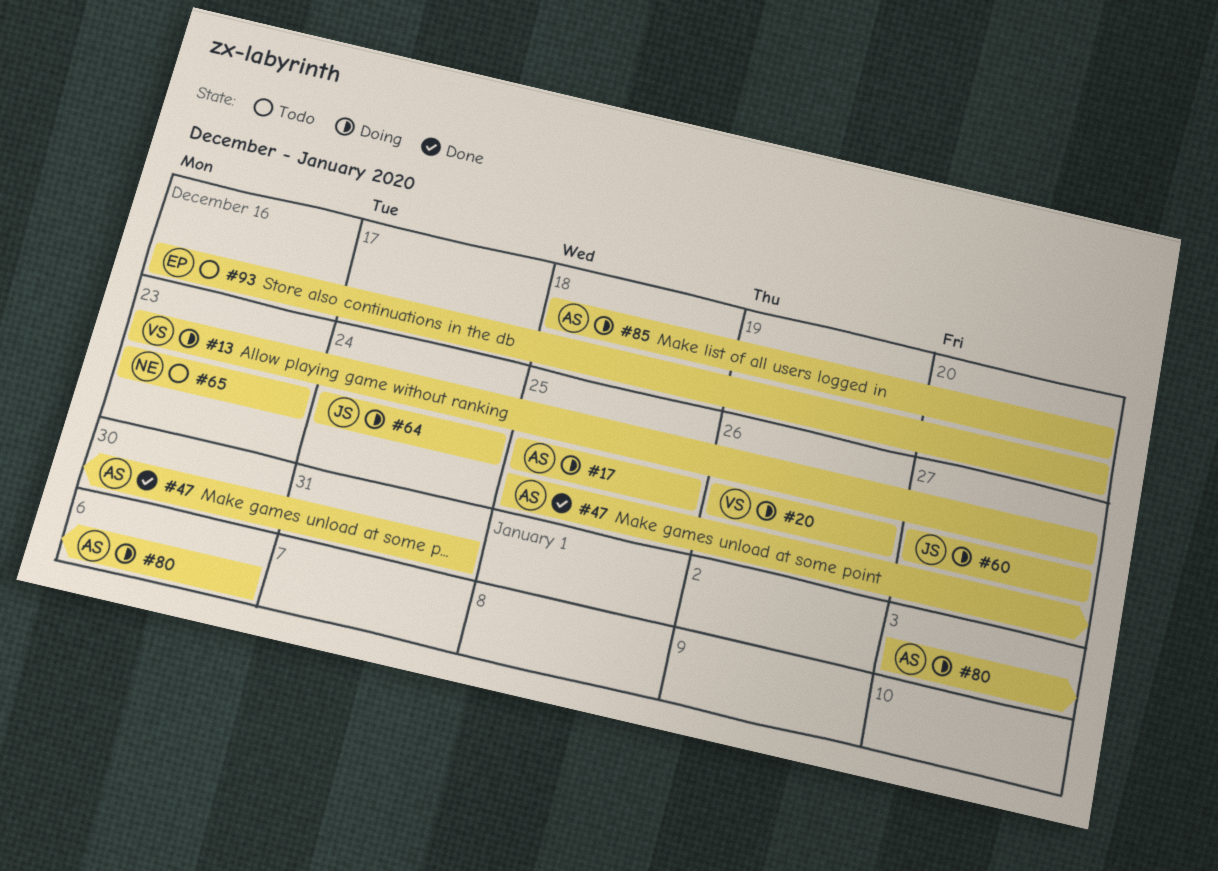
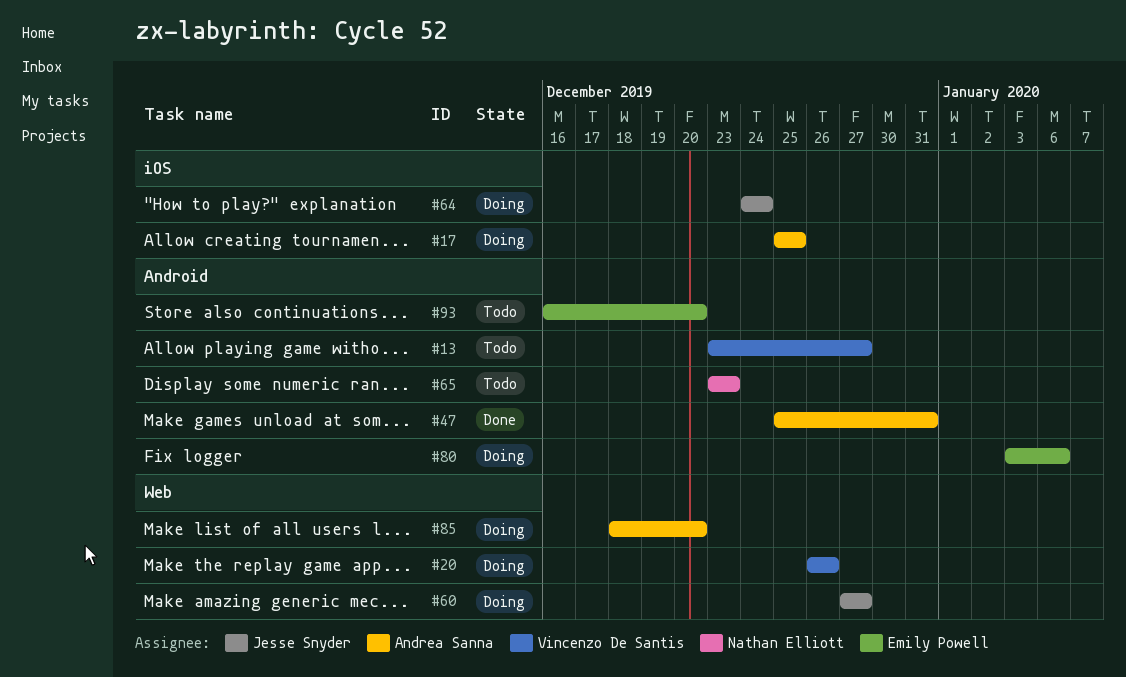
#13, status: Doing -> Todo
#80, owner: Andrea Sanna -> Emily Powell

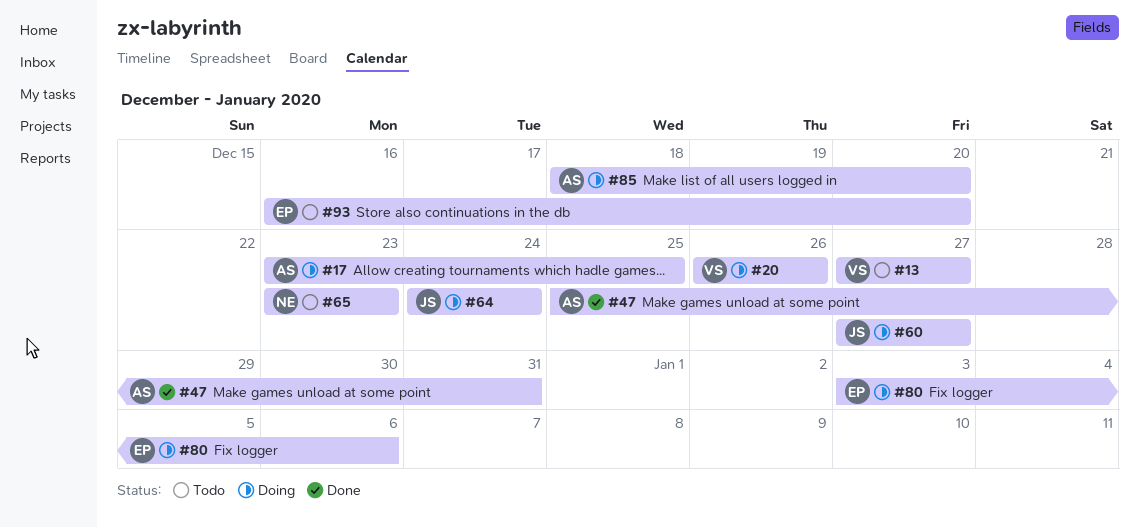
#13, start: Dec 23 -> Dec 27
#17, start: Dec 25 -> Dec 23

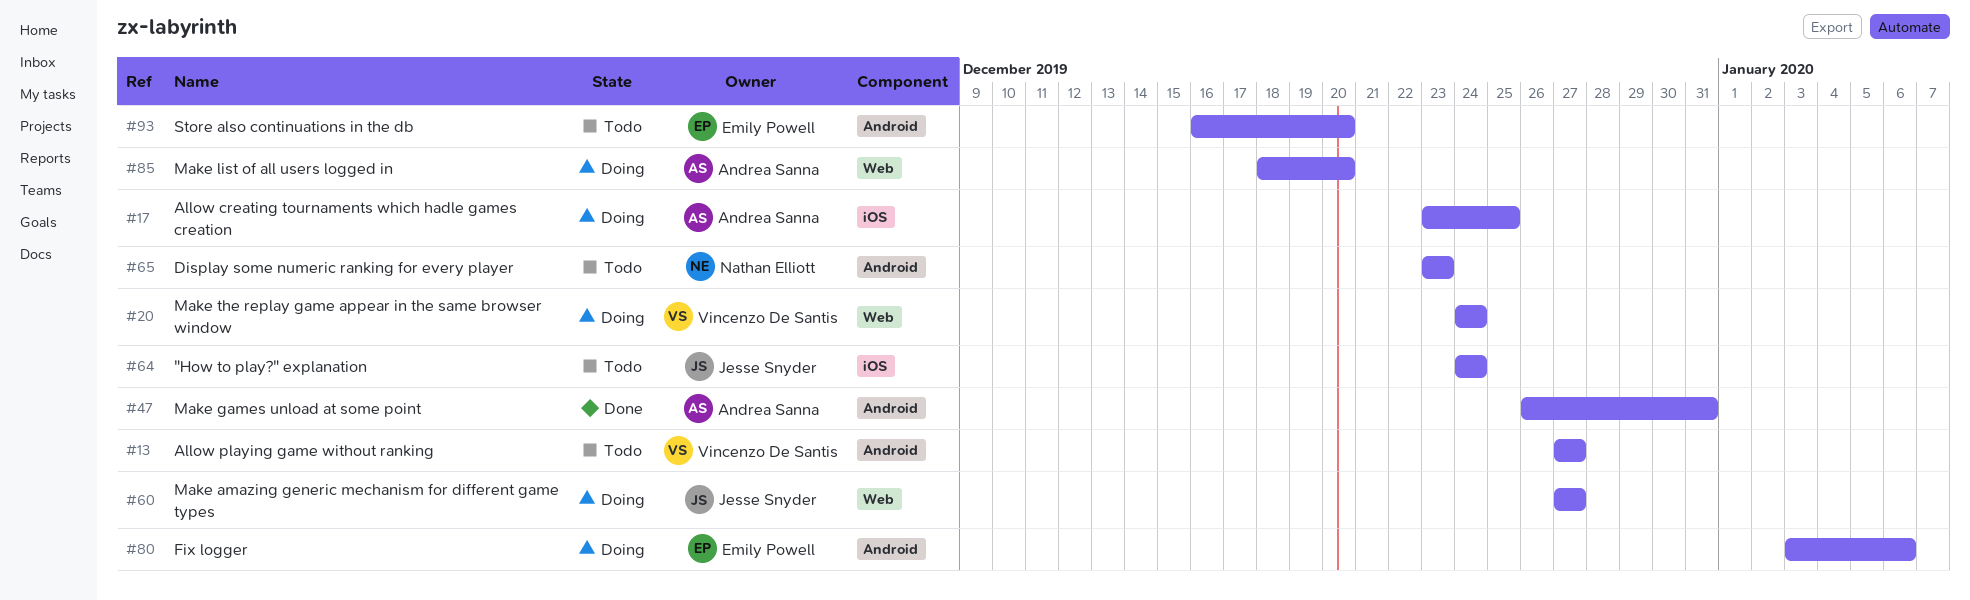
#20, start: Dec 26 -> Dec 24
#20, due: Dec 26 -> Dec 24
#47, start: Dec 25 -> Dec 26
#64, status: Doing -> Todo

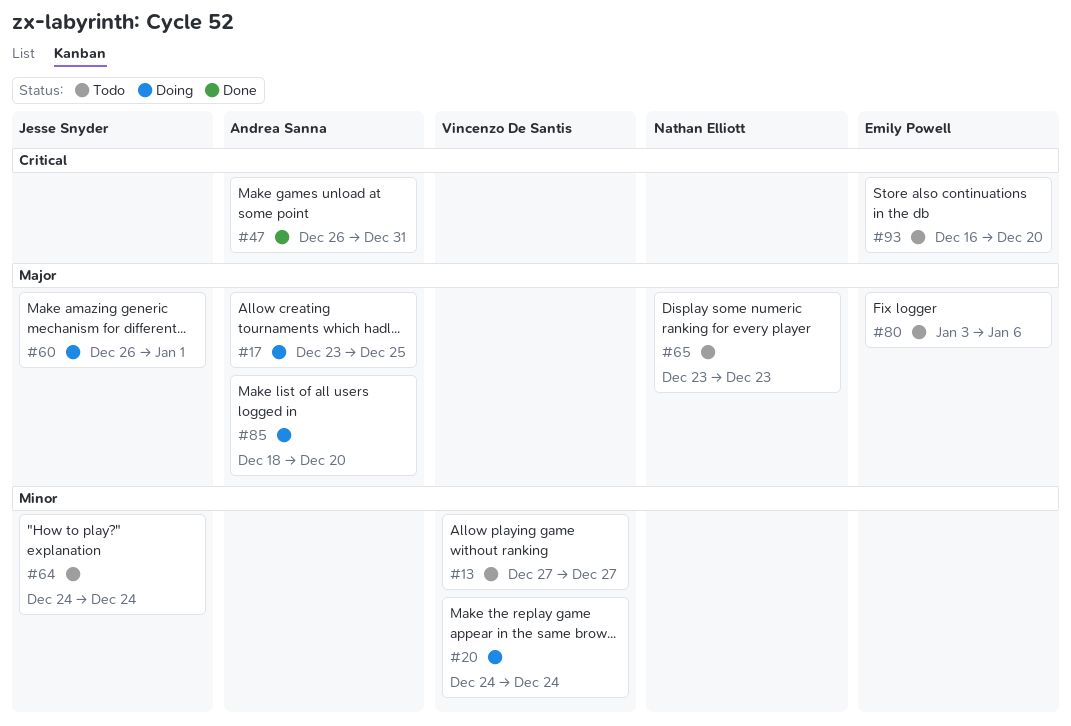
#60, start: Dec 27 -> Dec 26
#60, due: Dec 27 -> Jan 1
#80, status: Doing -> Todo

